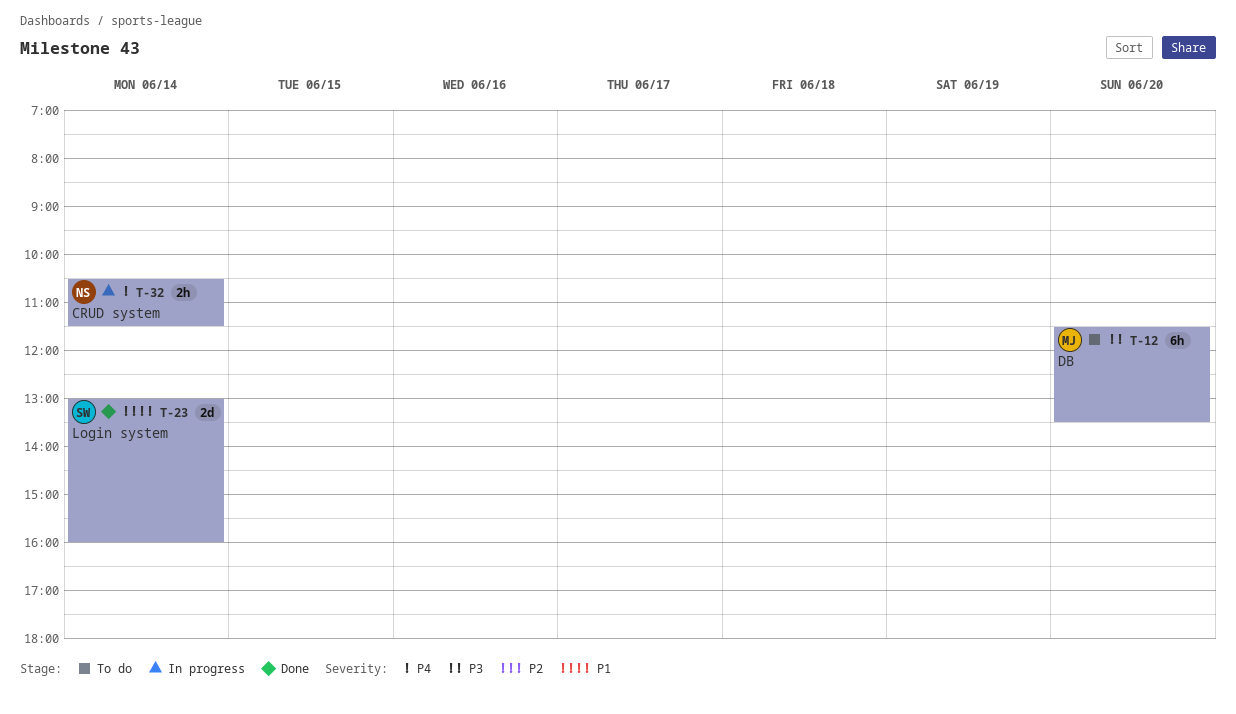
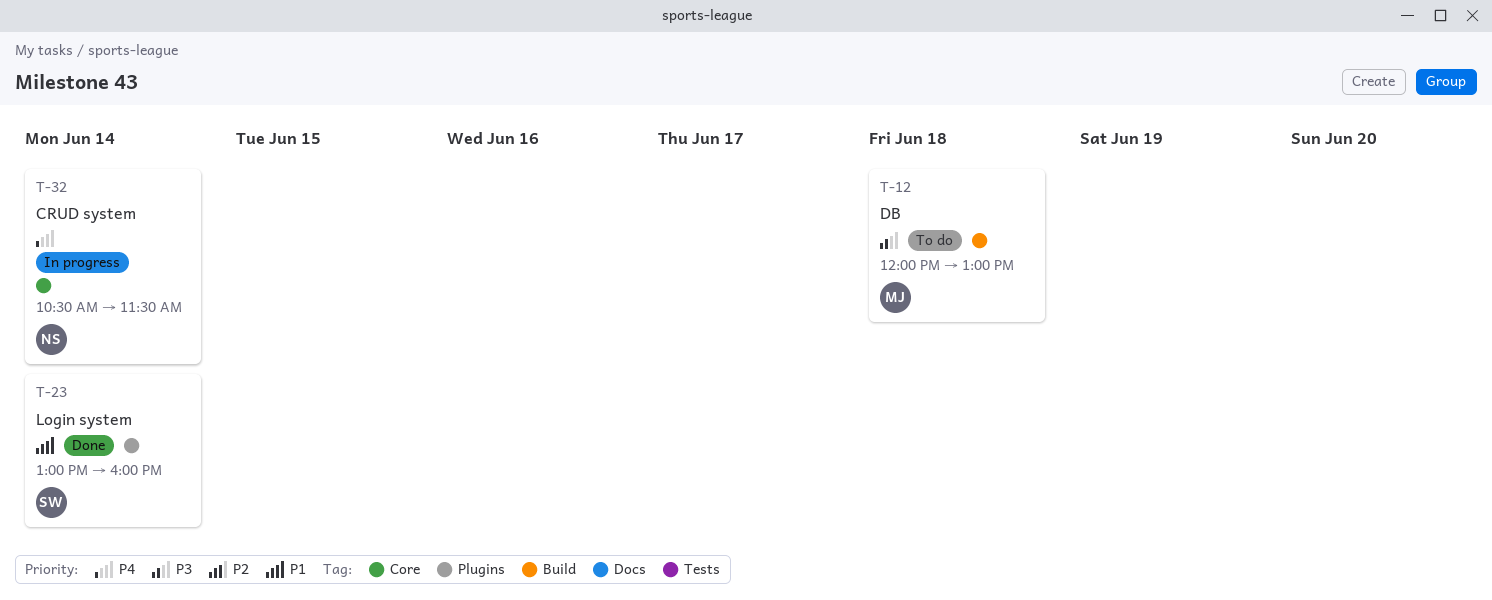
T-12, day: Jun 20 -> Jun 18
T-12, begins: 11:30 -> 12:00
T-12, ends: 13:30 -> 13:00

